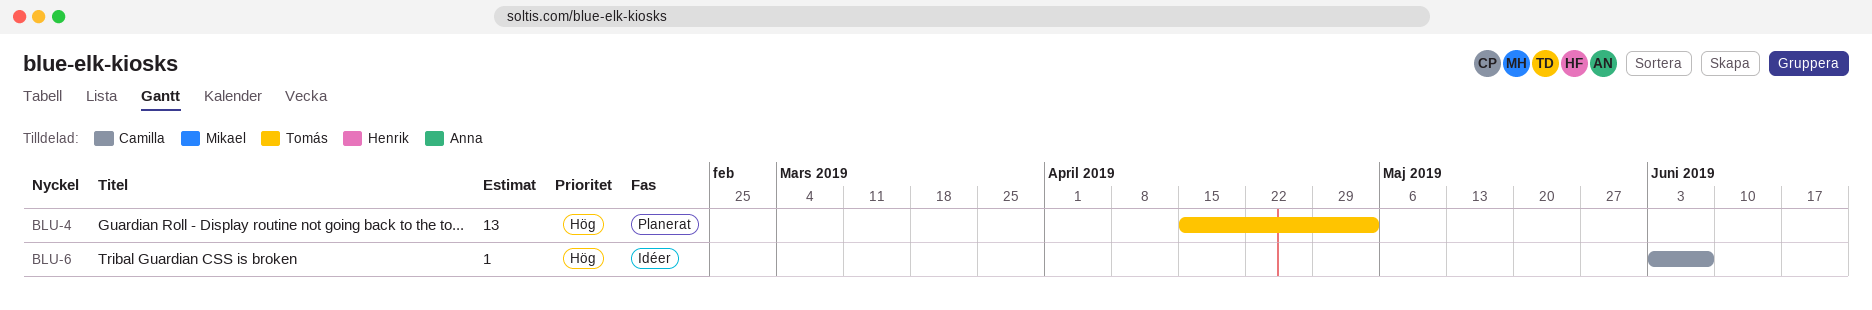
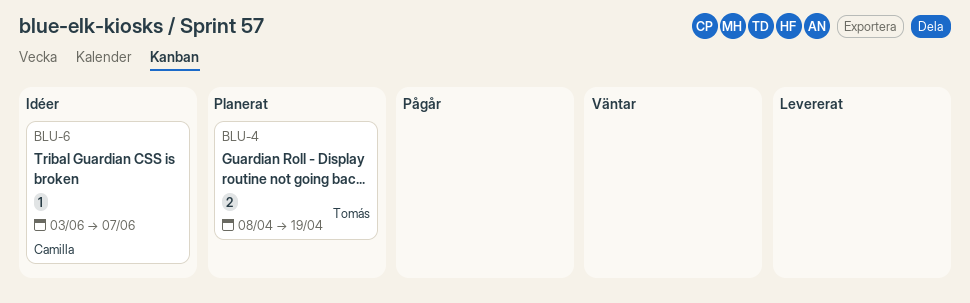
BLU-4, estimate: 13 -> 2
BLU-4, start: Apr 15 -> Apr 8
BLU-4, due: May 3 -> Apr 19

